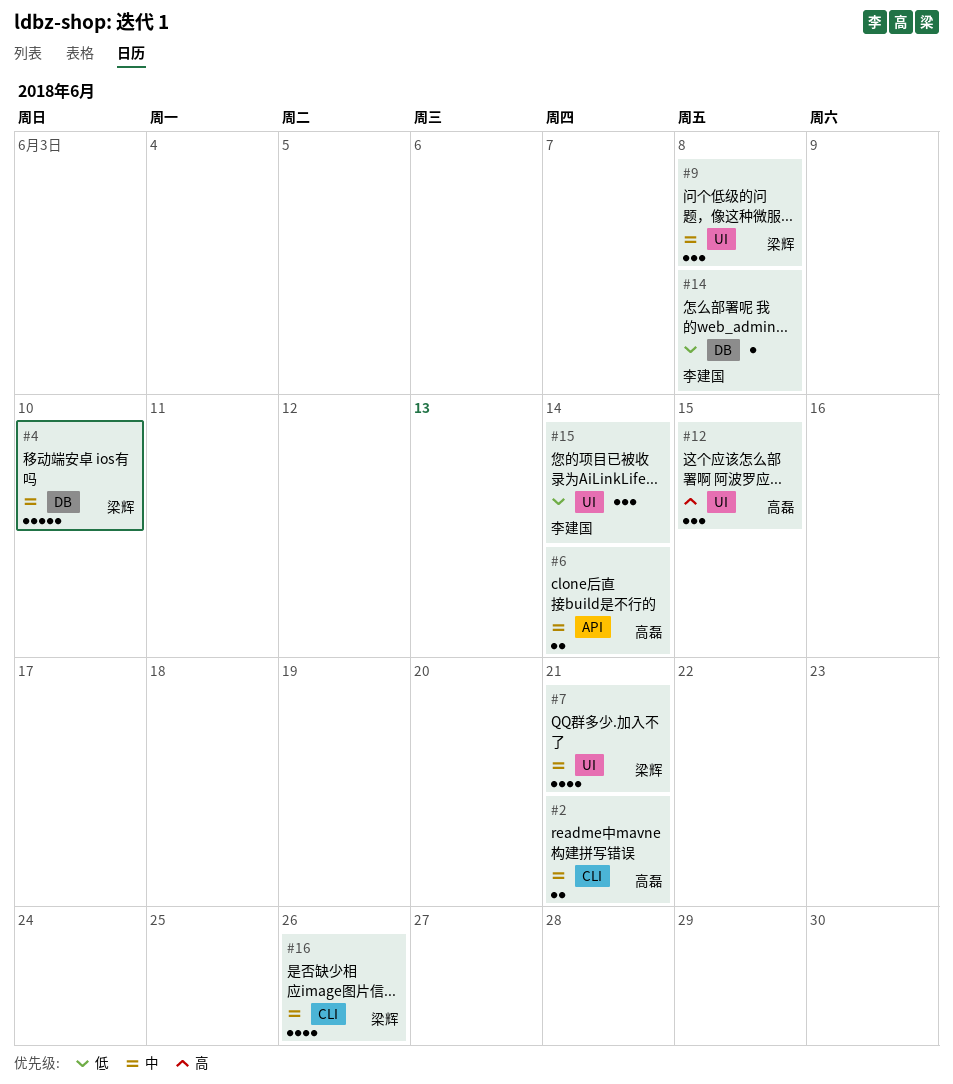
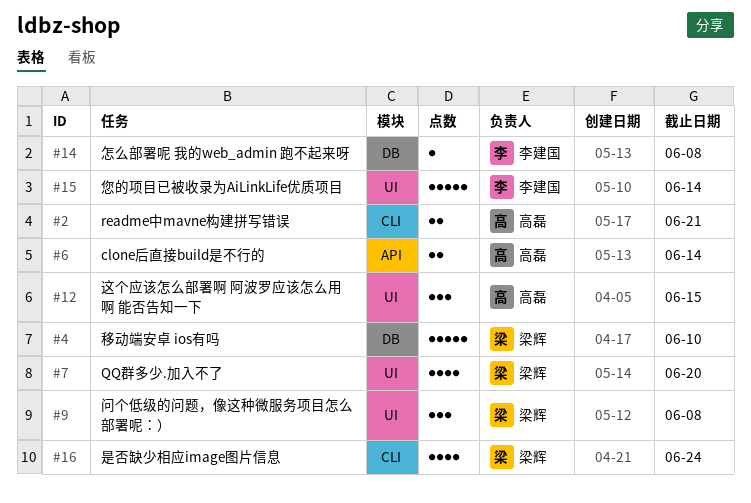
#7, due: Jun 21 -> Jun 20
#15, estimate: 3 -> 5
#16, due: Jun 26 -> Jun 24

